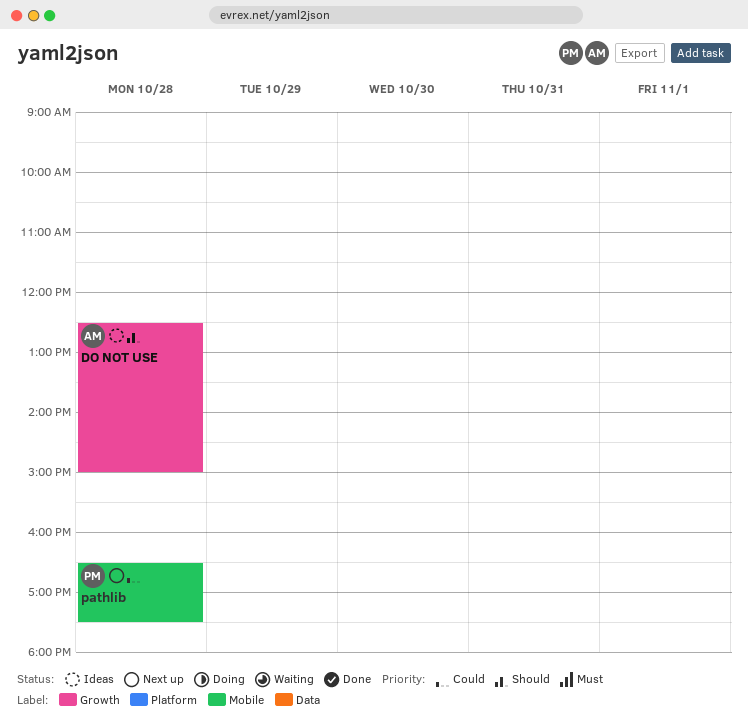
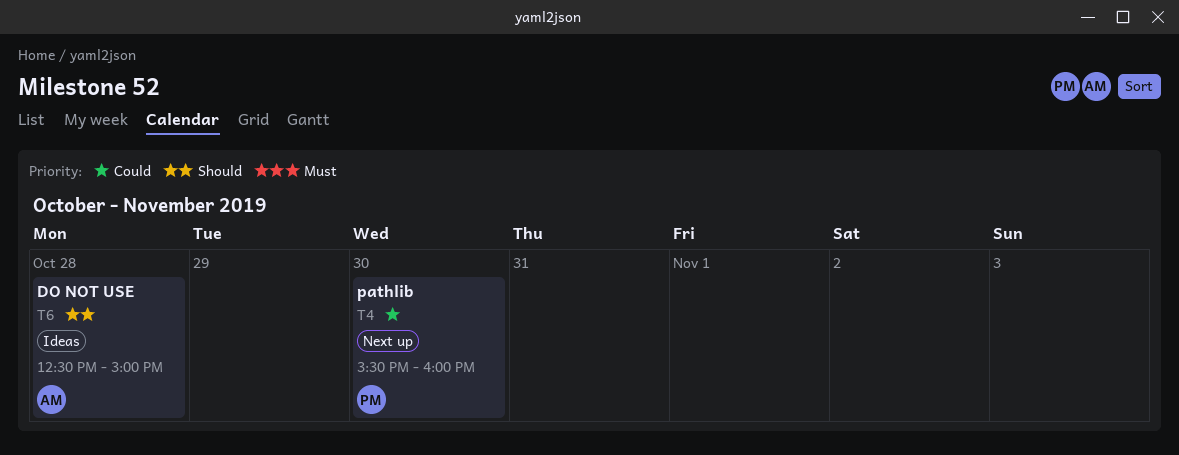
pathlib, day: Oct 28 -> Oct 30
pathlib, begins: 16:30 -> 15:30
pathlib, ends: 17:30 -> 16:00

